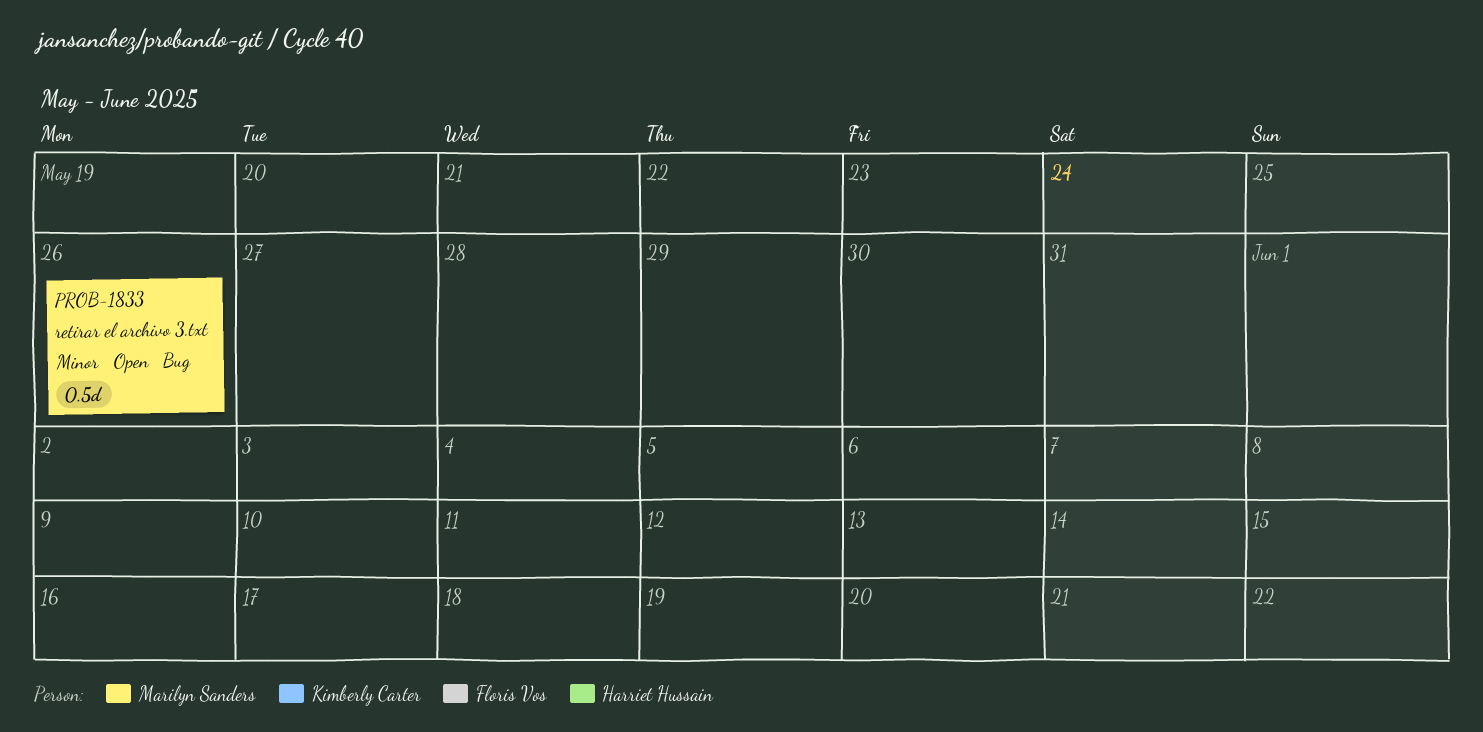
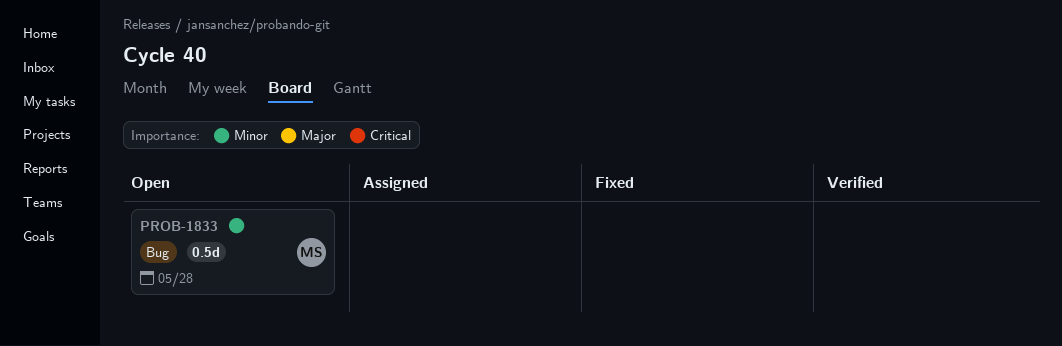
PROB-1833, due: May 26 -> May 28

